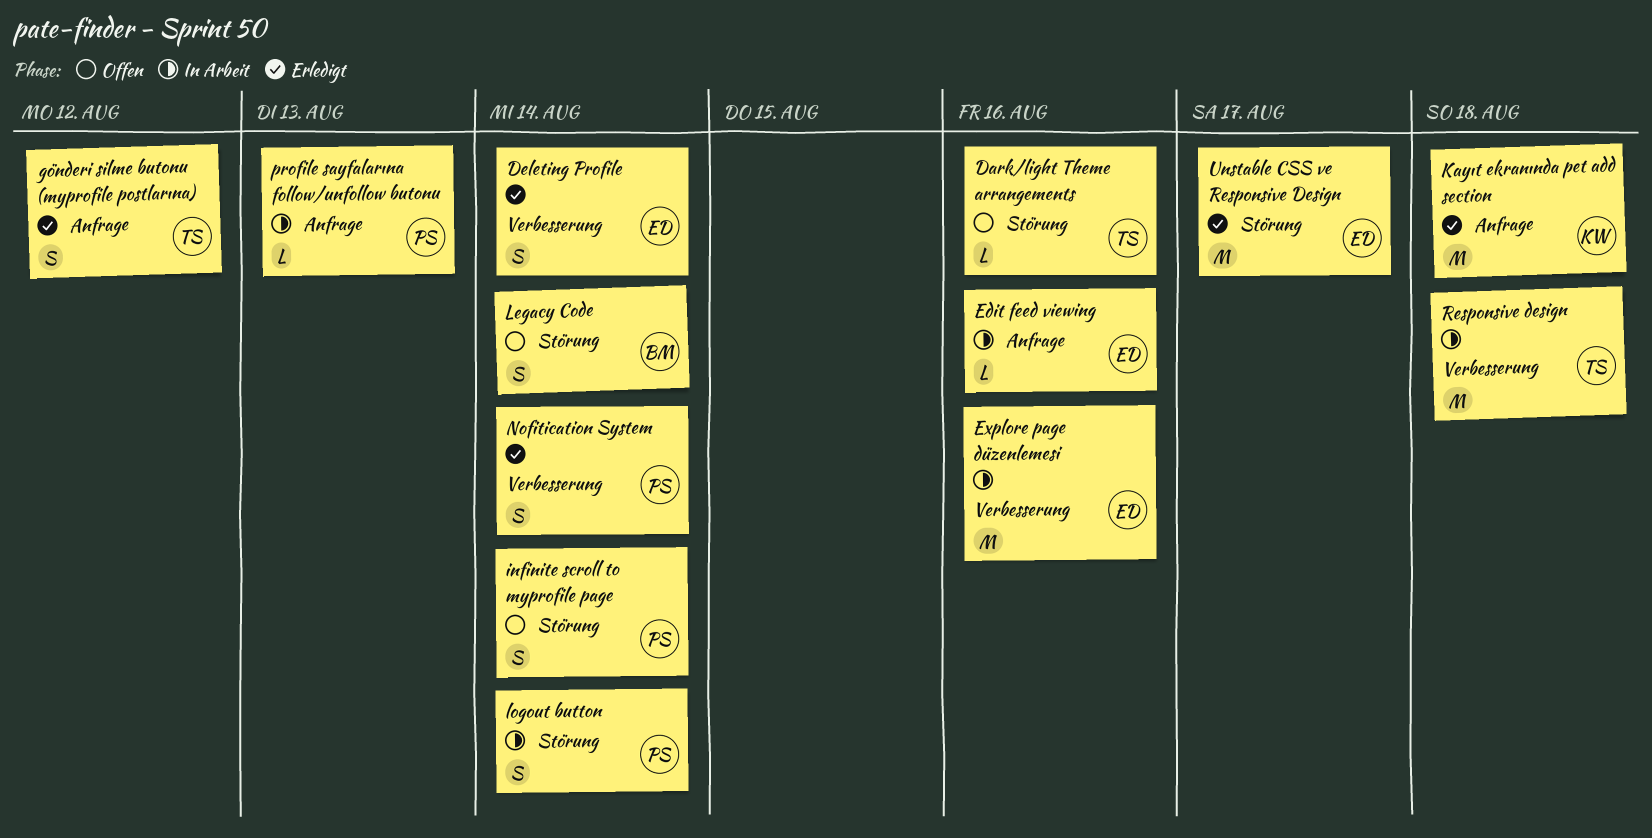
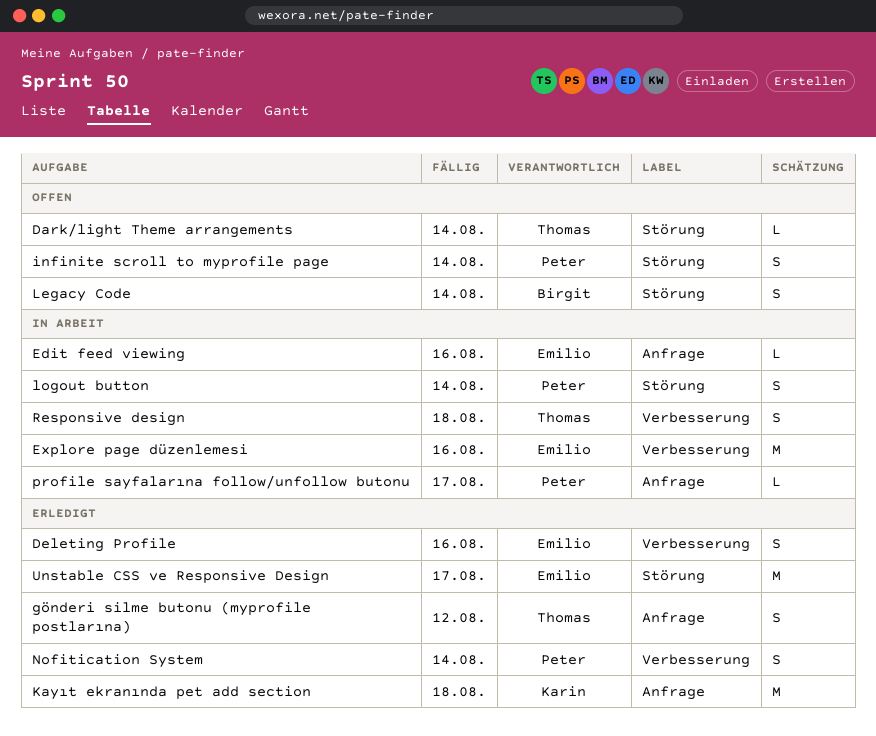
Dark/light Theme arrangements, due: Aug 16 -> Aug 14
Deleting Profile, due: Aug 14 -> Aug 16
profile sayfalarına follow/unfollow butonu, due: Aug 13 -> Aug 17
Responsive design, estimate: M -> S

